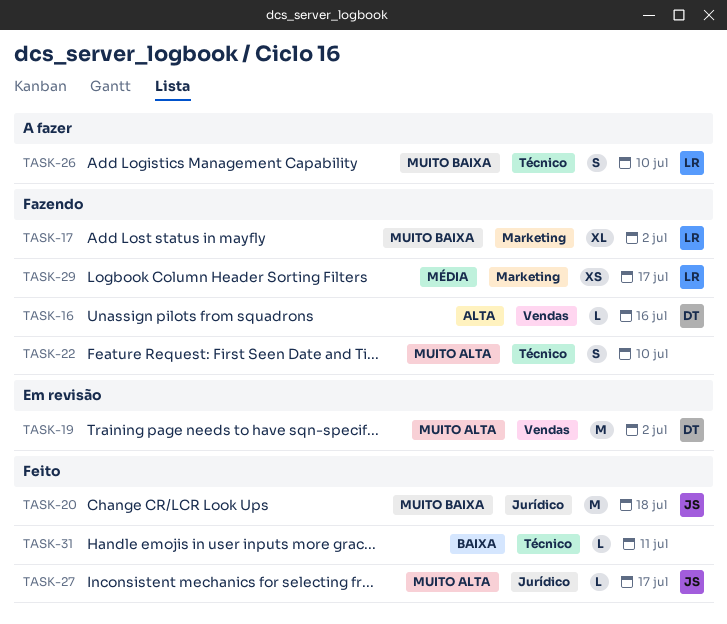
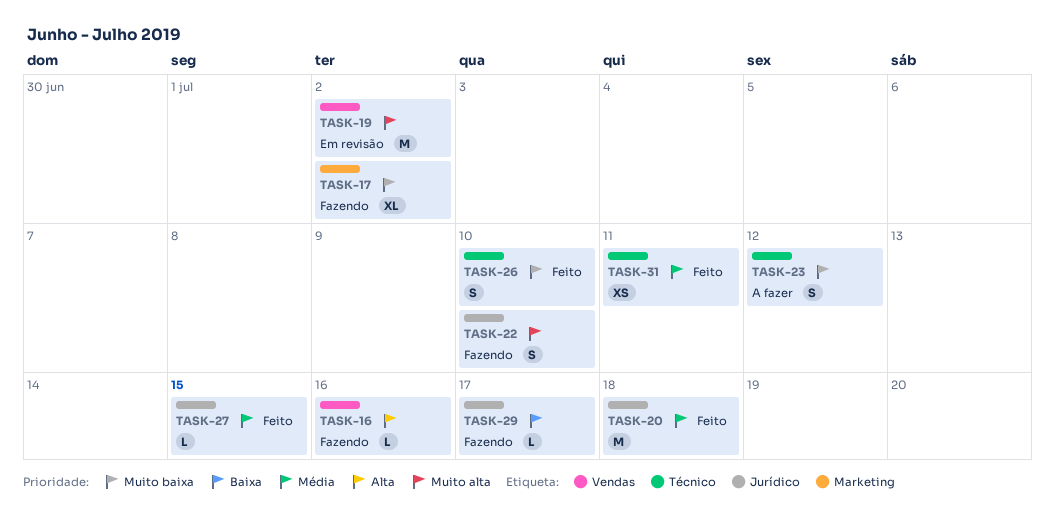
TASK-20, priority: Muito baixa -> Média
TASK-22, label: Técnico -> Jurídico
TASK-23: none -> present
TASK-26, status: A fazer -> Feito
TASK-27, priority: Muito alta -> Média
TASK-27, due: Jul 17 -> Jul 15
TASK-29, priority: Média -> Baixa
TASK-29, label: Marketing -> Jurídico
TASK-29, estimate: XS -> L
TASK-31, priority: Baixa -> Média
TASK-31, estimate: L -> XS

